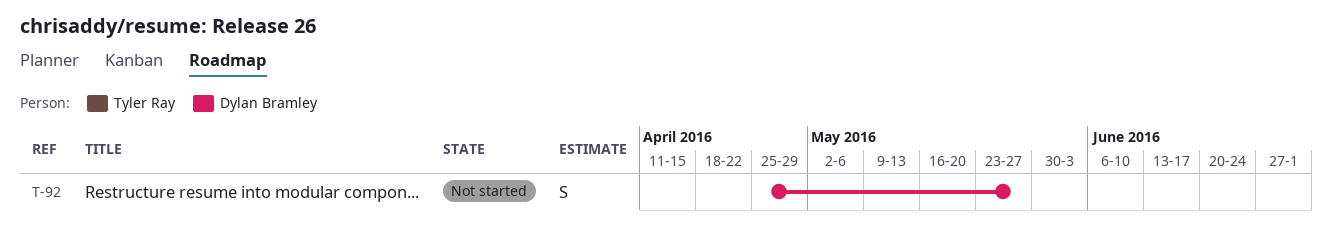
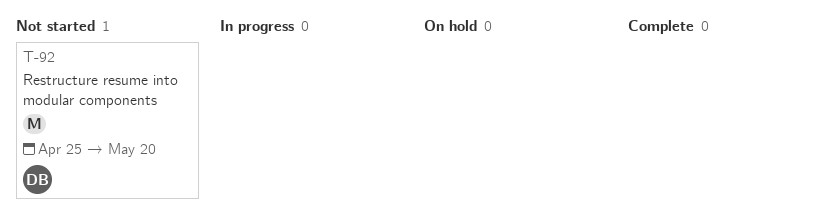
T-92, estimate: S -> M
T-92, due: May 27 -> May 20

